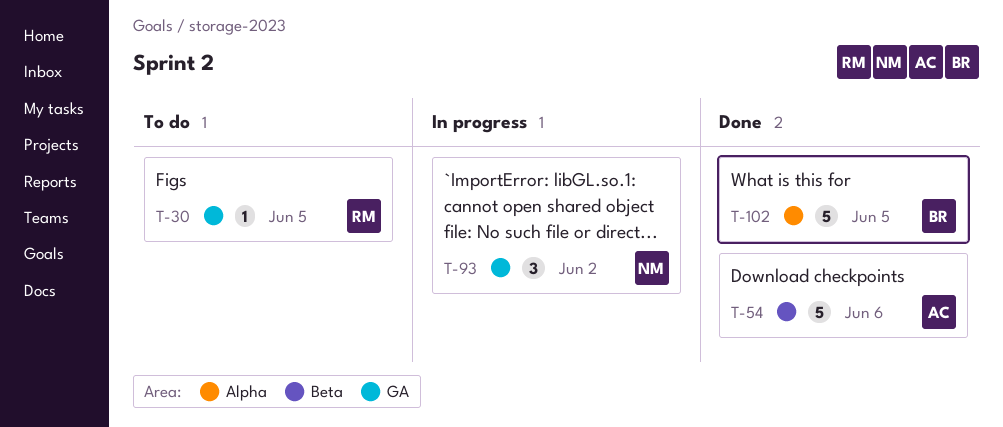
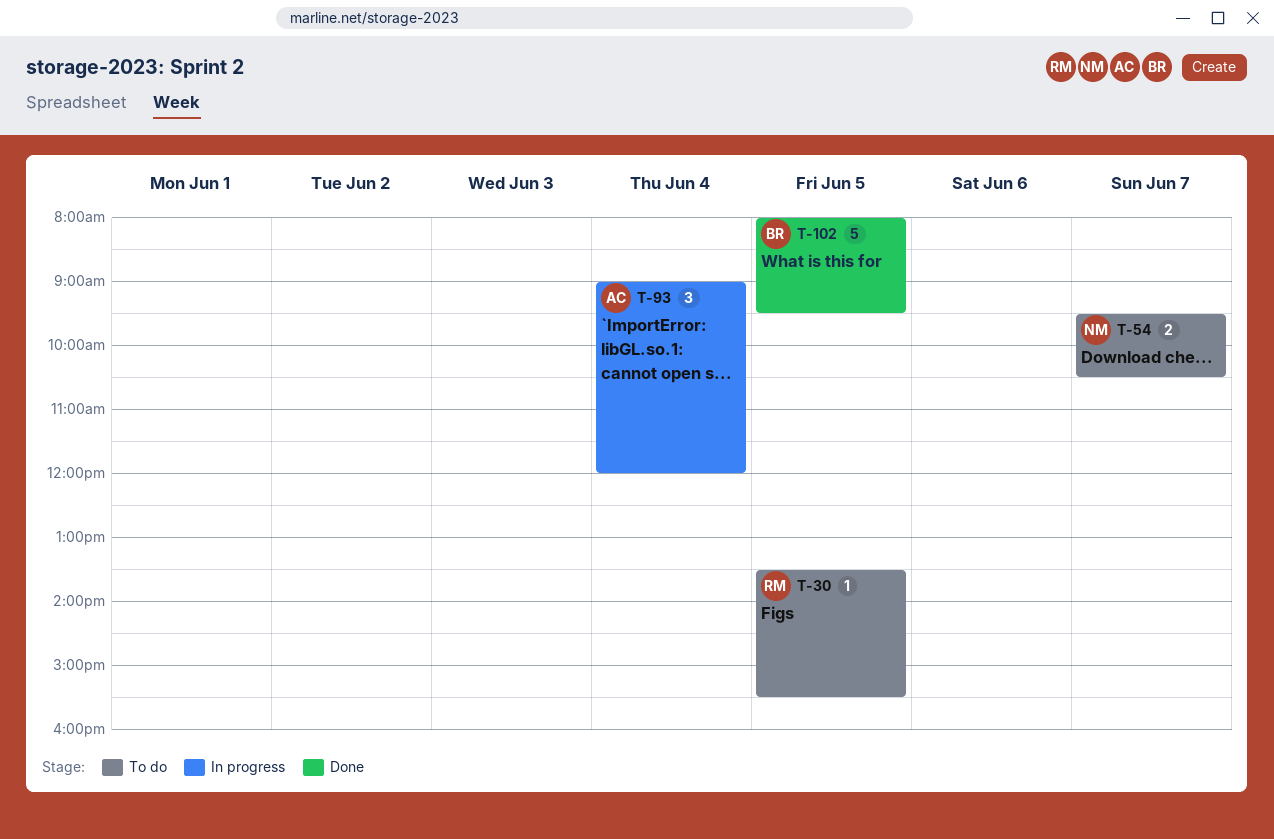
T-54, status: Done -> To do
T-54, owner: AC -> NM
T-54, estimate: 5 -> 2
T-54, day: Jun 6 -> Jun 7
T-93, owner: NM -> AC
T-93, day: Jun 2 -> Jun 4

